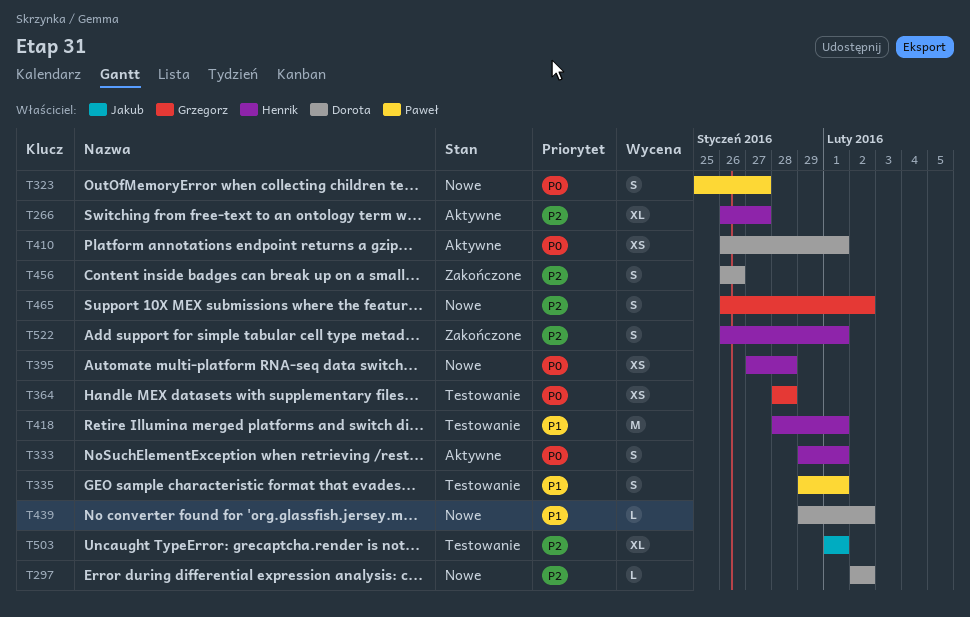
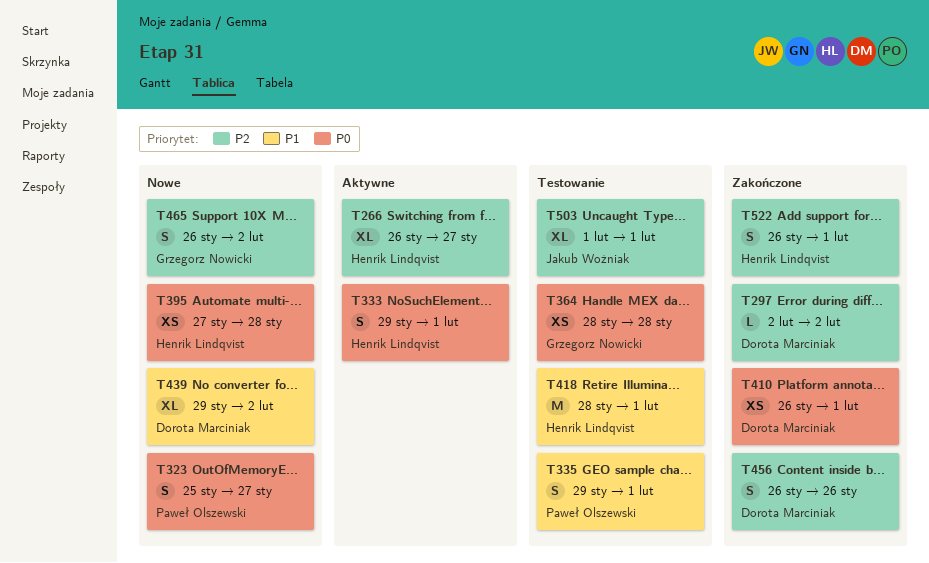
T297, status: Nowe -> Zakończone
T410, status: Aktywne -> Zakończone
T439, estimate: L -> XL

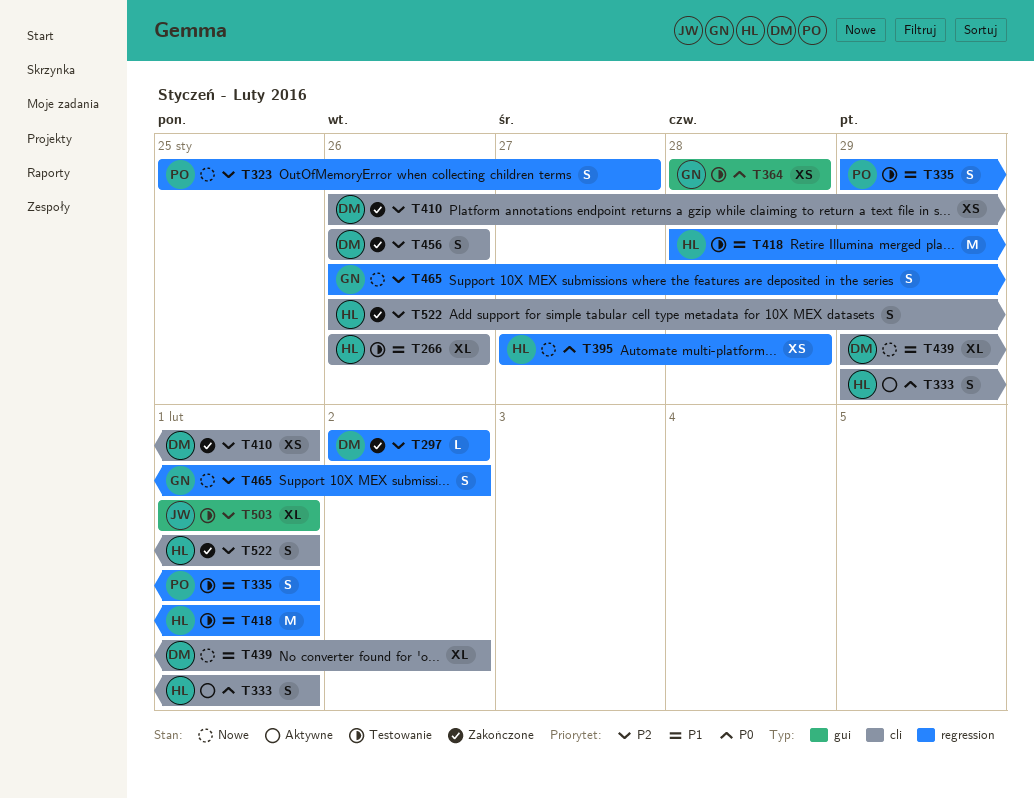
T266, status: Aktywne -> Testowanie
T266, priority: P2 -> P1
T266, due: Jan 27 -> Jan 26
T323, priority: P0 -> P2
T410, priority: P0 -> P2

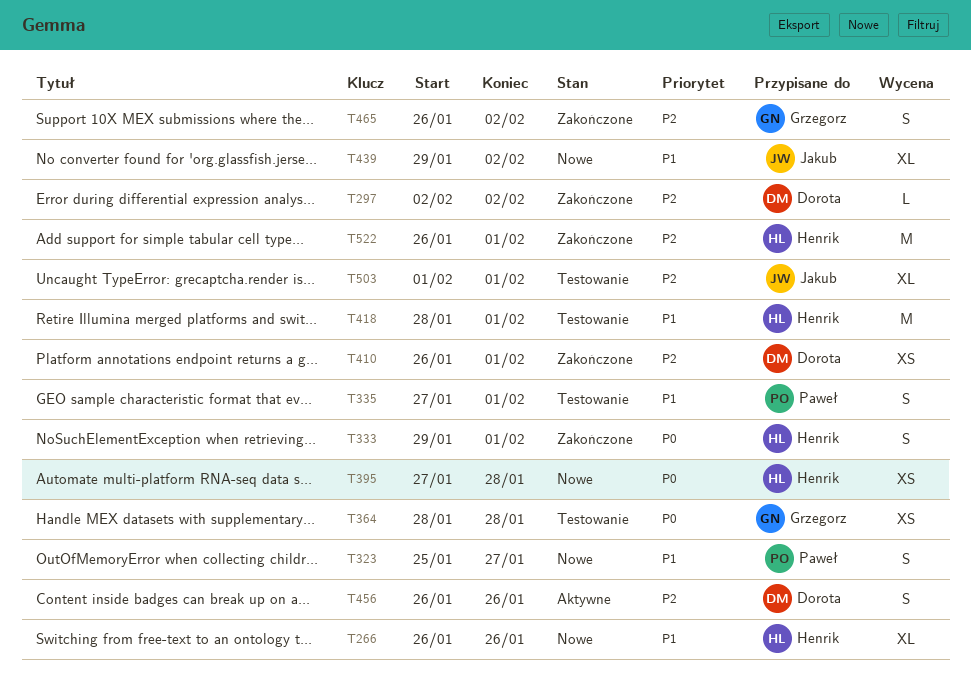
T266, status: Testowanie -> Nowe
T323, priority: P2 -> P1
T333, status: Aktywne -> Zakończone
T335, start: Jan 29 -> Jan 27
T439, owner: Dorota -> Jakub
T456, status: Zakończone -> Aktywne
T465, status: Nowe -> Zakończone
T522, estimate: S -> M

